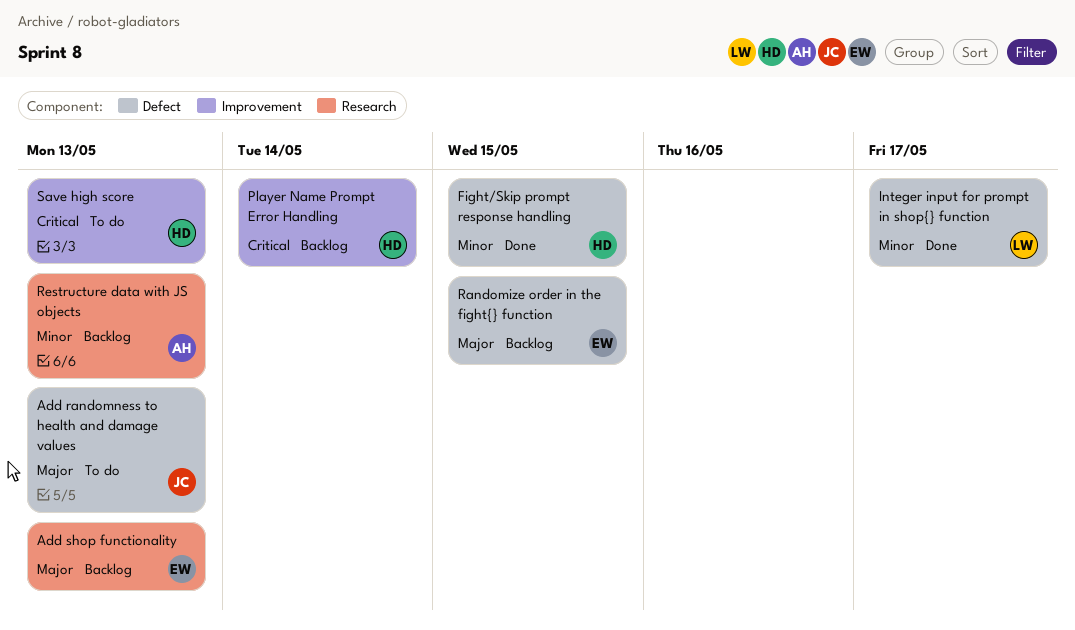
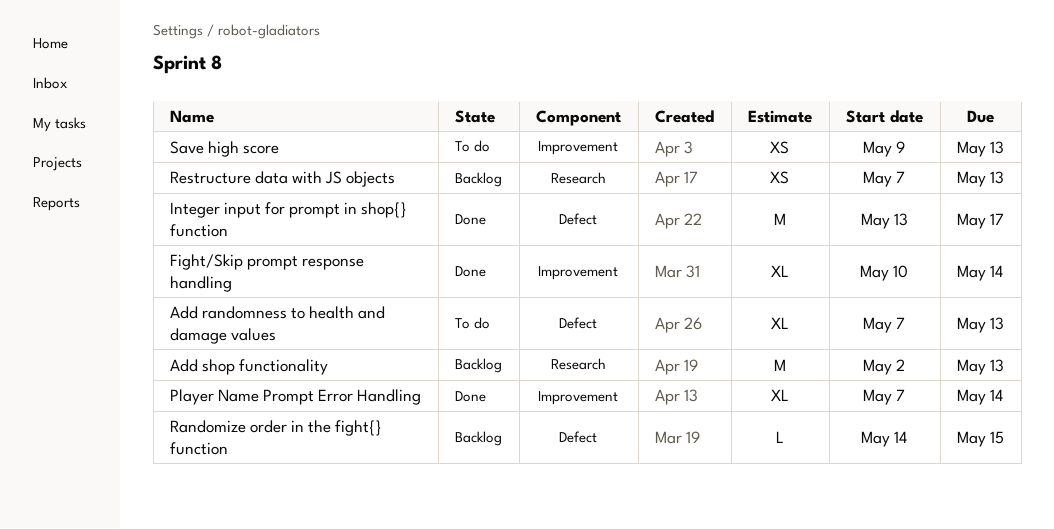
Fight/Skip prompt response handling, label: Defect -> Improvement
Fight/Skip prompt response handling, due: May 15 -> May 14
Player Name Prompt Error Handling, status: Backlog -> Done

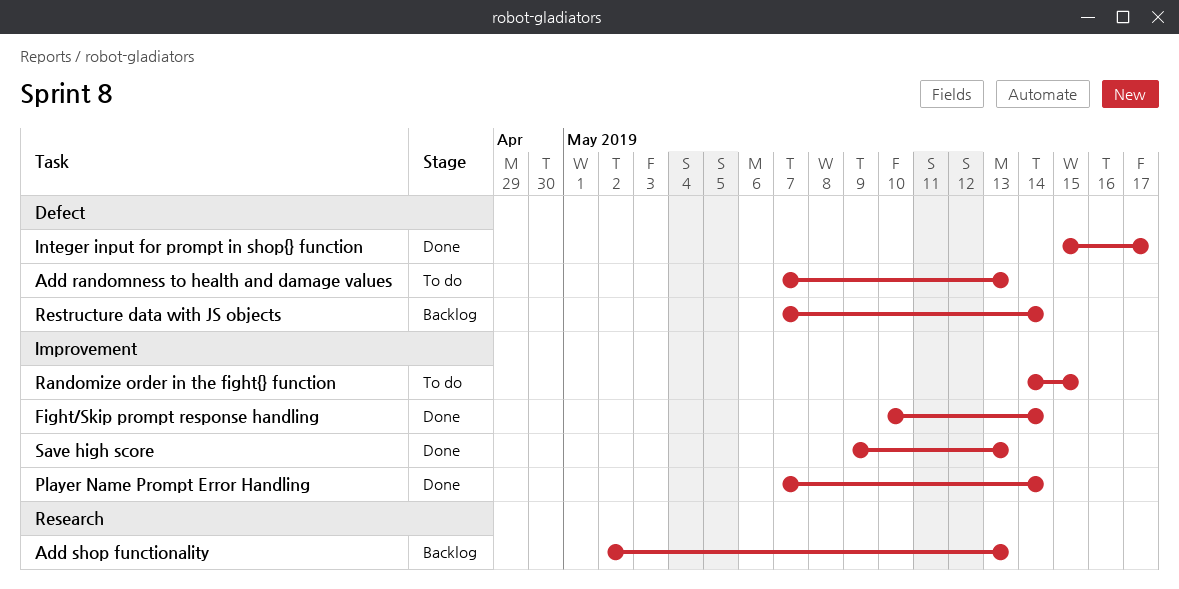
Integer input for prompt in shop{} function, start: May 13 -> May 15
Randomize order in the fight{} function, status: Backlog -> To do
Randomize order in the fight{} function, label: Defect -> Improvement
Restructure data with JS objects, label: Research -> Defect
Restructure data with JS objects, due: May 13 -> May 14
Save high score, status: To do -> Done

